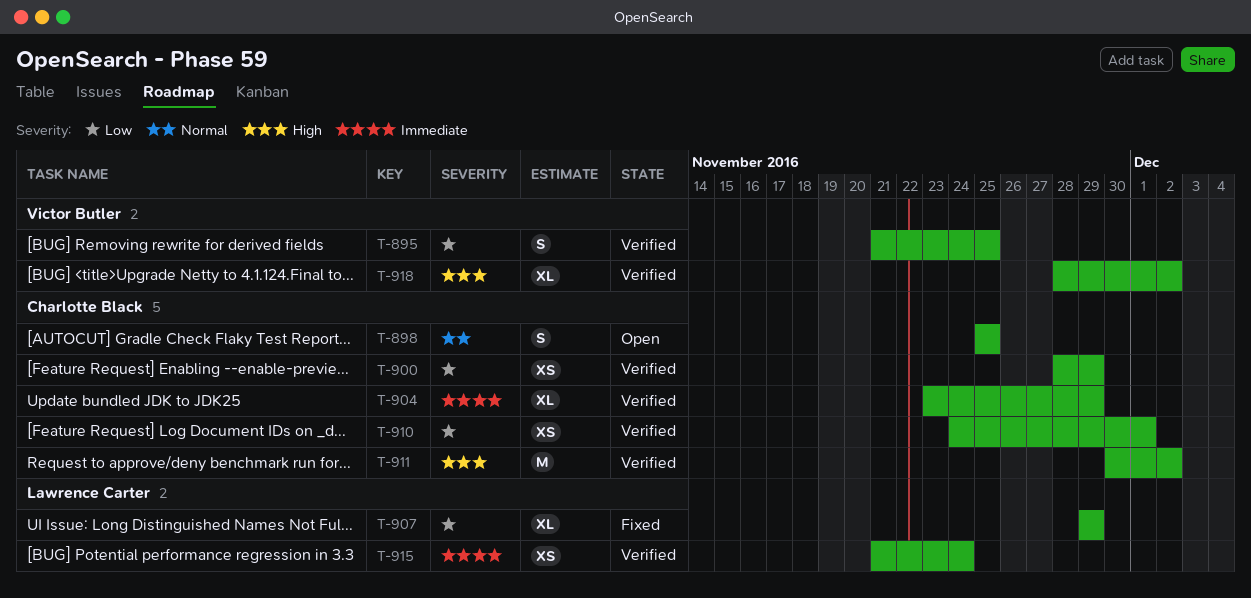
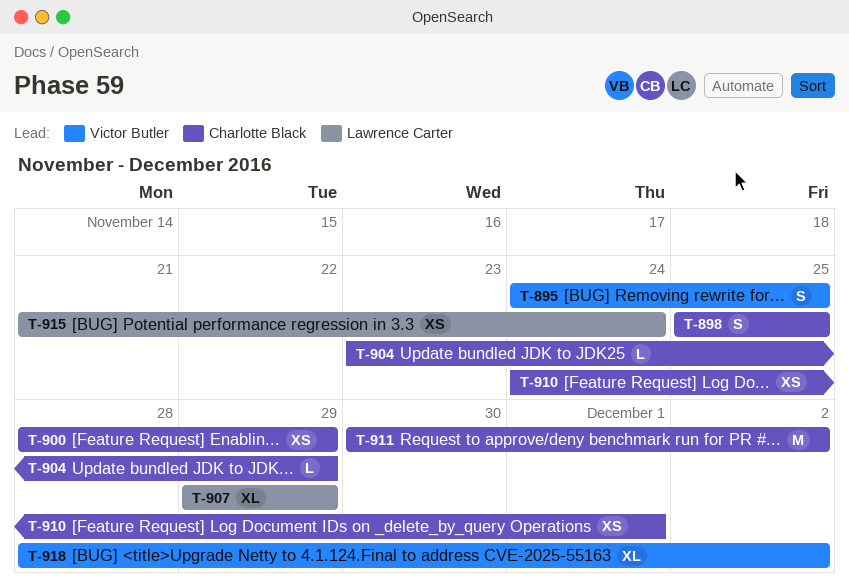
T-895, start: Nov 21 -> Nov 24
T-904, estimate: XL -> L

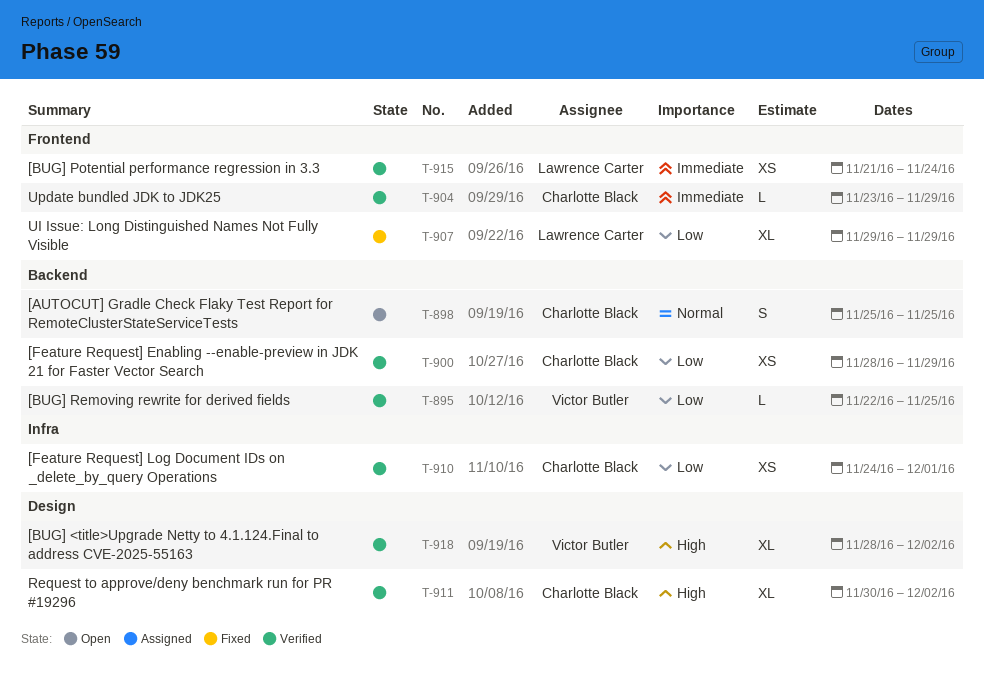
T-895, estimate: S -> L
T-895, start: Nov 24 -> Nov 22
T-911, estimate: M -> XL

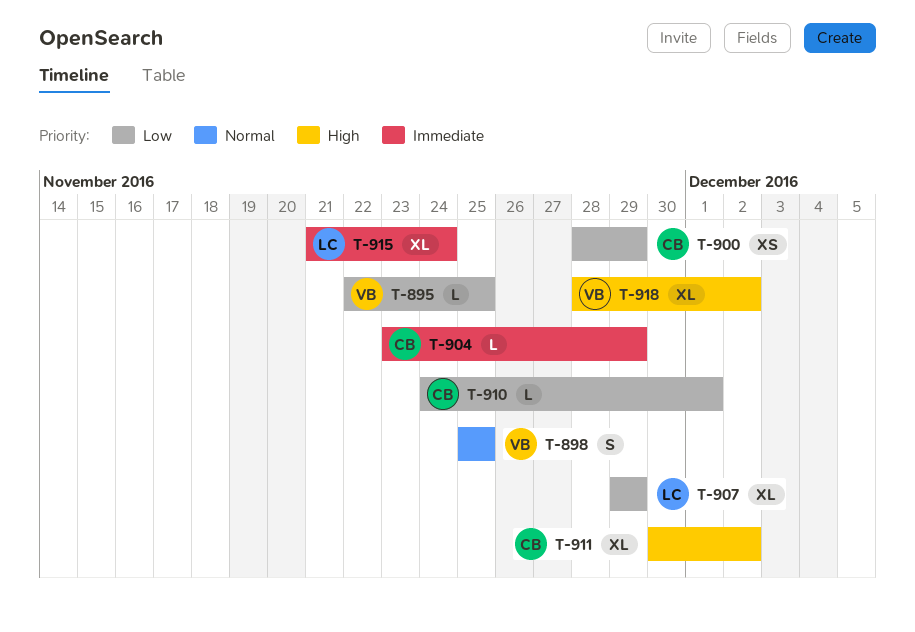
T-898, owner: Charlotte Black -> Victor Butler
T-910, estimate: XS -> L
T-915, estimate: XS -> XL

